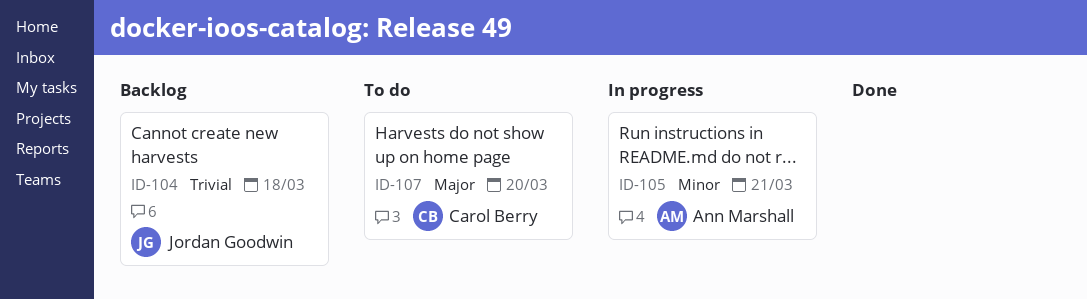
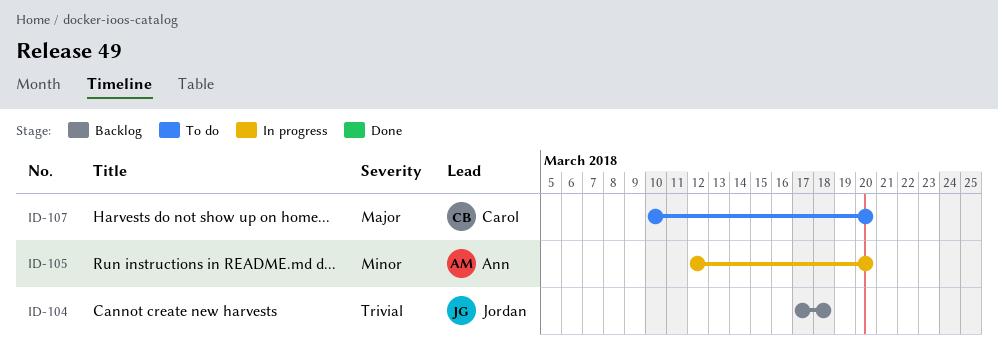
ID-105, due: Mar 21 -> Mar 20

